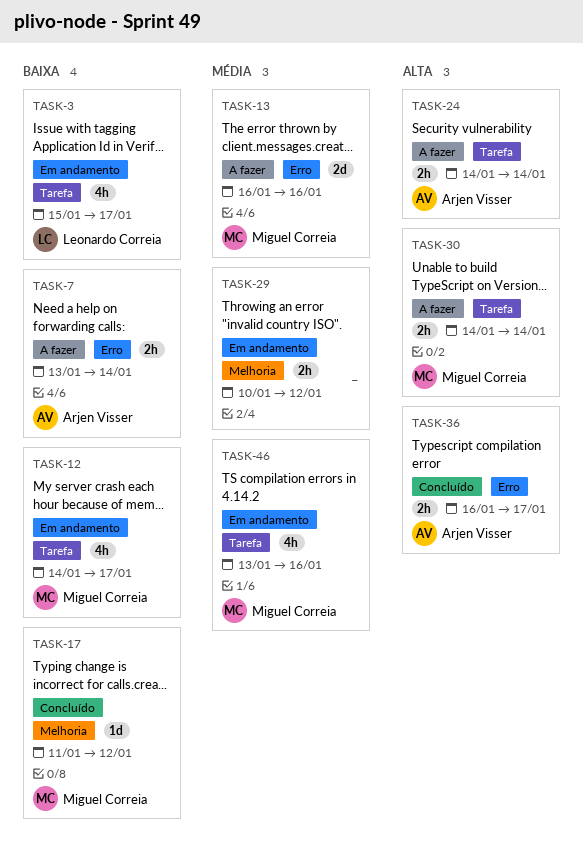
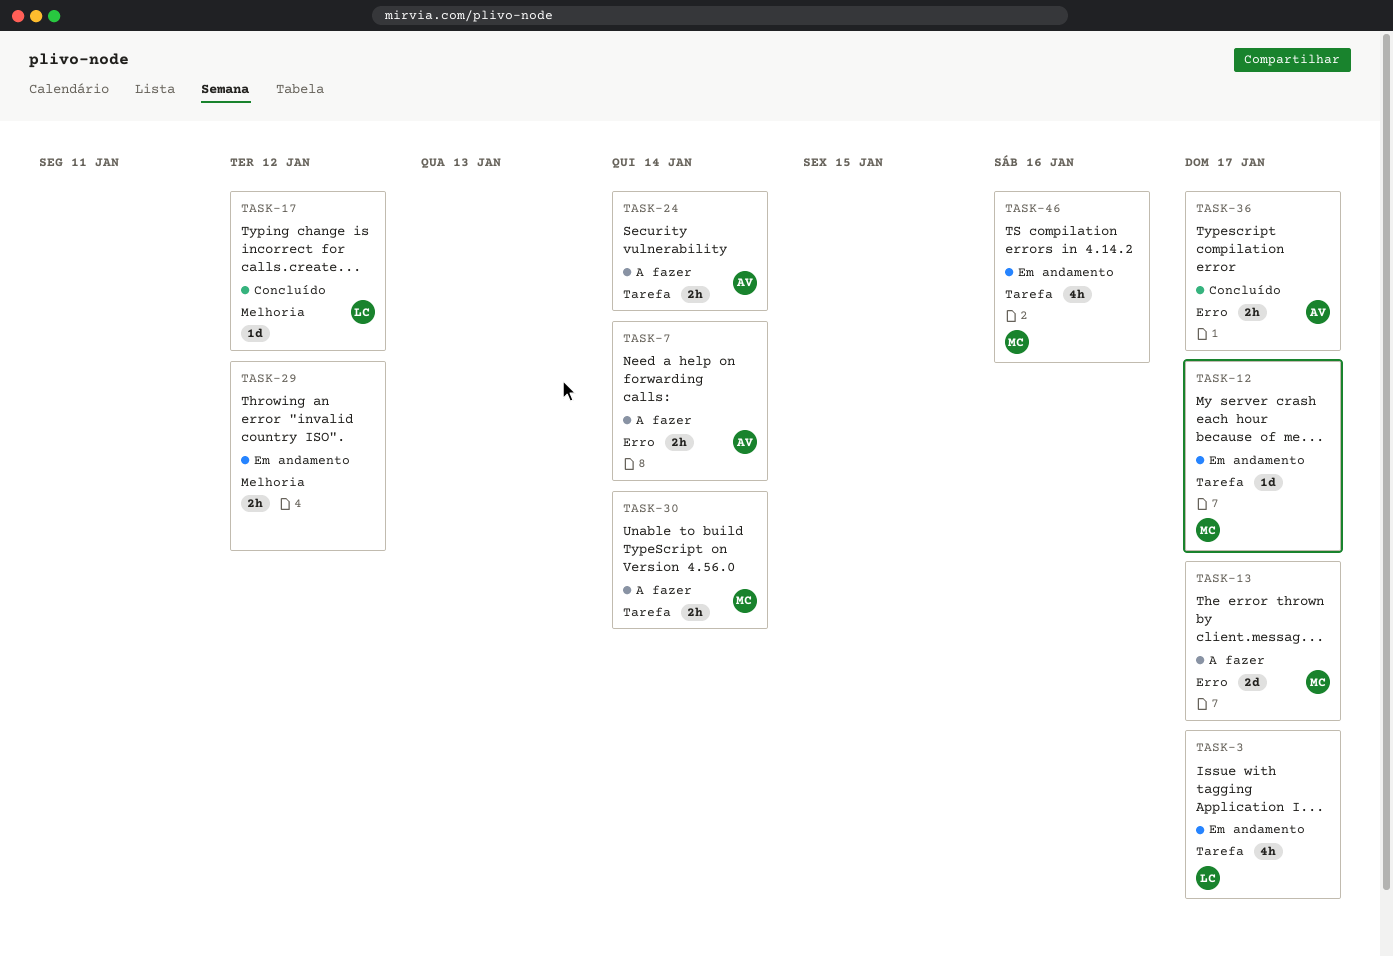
TASK-12, estimate: 4h -> 1d
TASK-13, due: Jan 16 -> Jan 17
TASK-17, owner: Miguel Correia -> Leonardo Correia

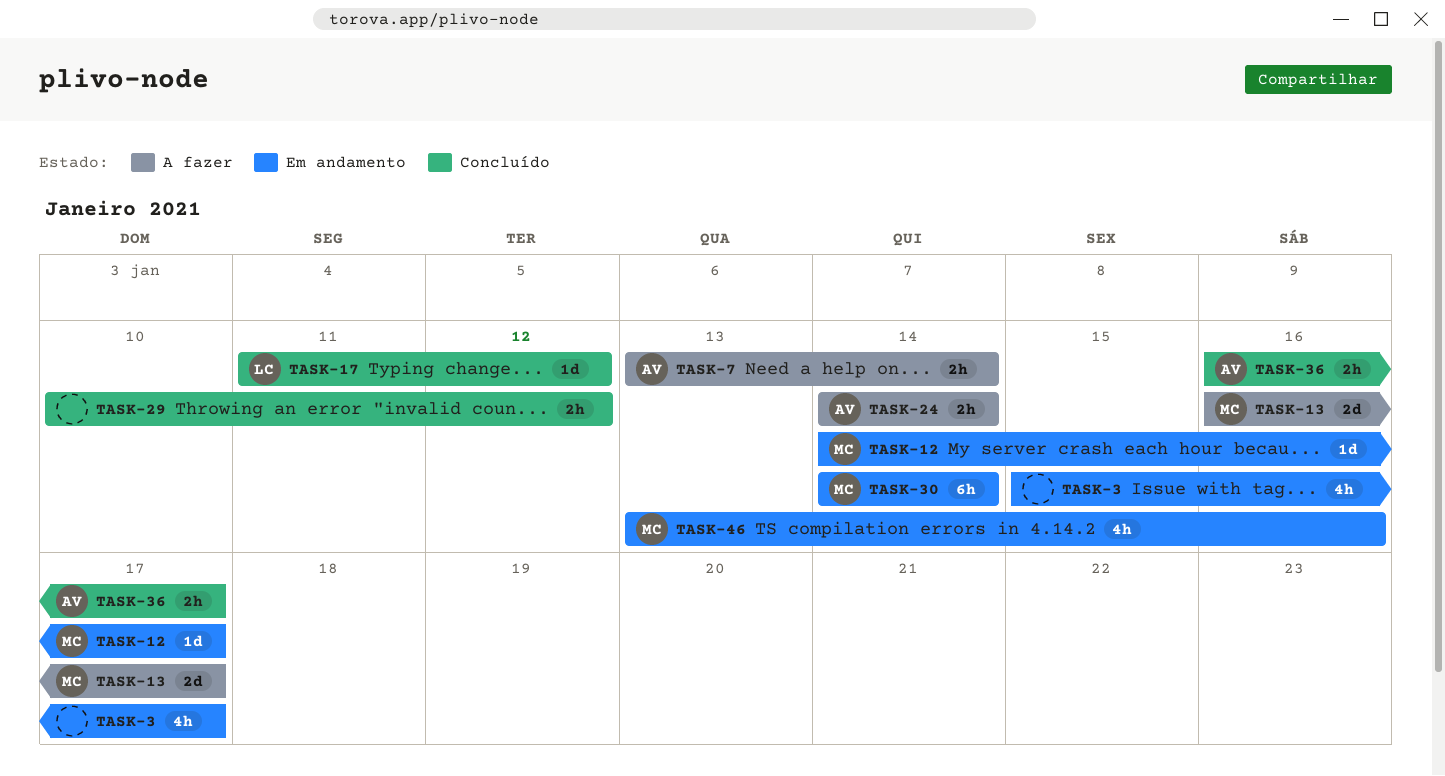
TASK-3, owner: LC -> none
TASK-29, status: Em andamento -> Concluído
TASK-30, status: A fazer -> Em andamento
TASK-30, estimate: 2h -> 6h

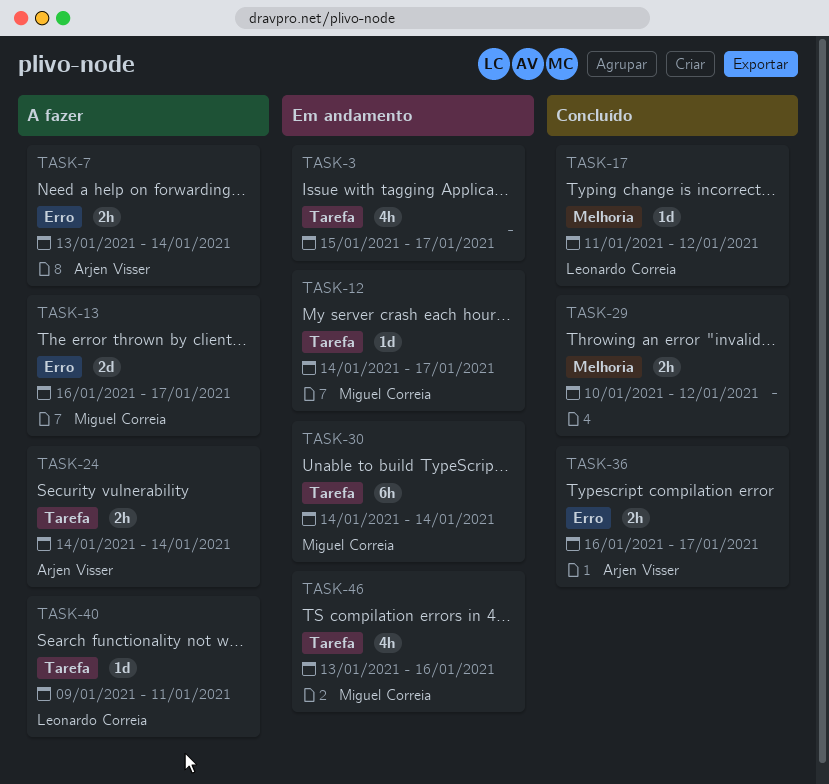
TASK-40: none -> present

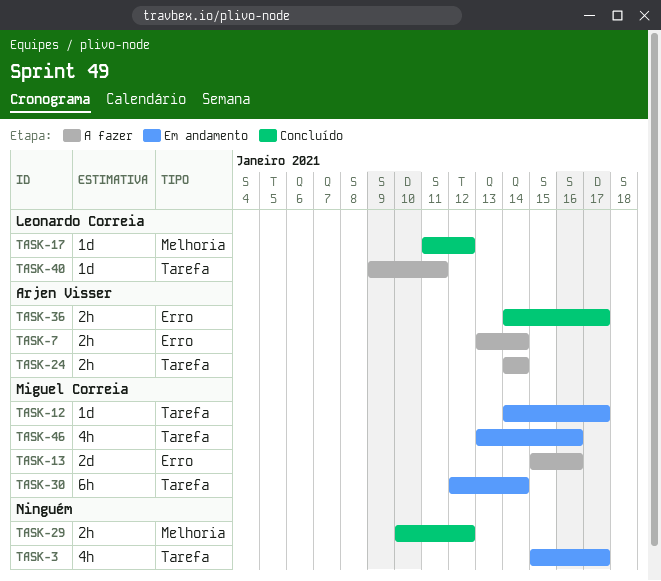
TASK-13, start: Jan 16 -> Jan 15
TASK-13, due: Jan 17 -> Jan 16
TASK-30, start: Jan 14 -> Jan 12
TASK-36, start: Jan 16 -> Jan 14

